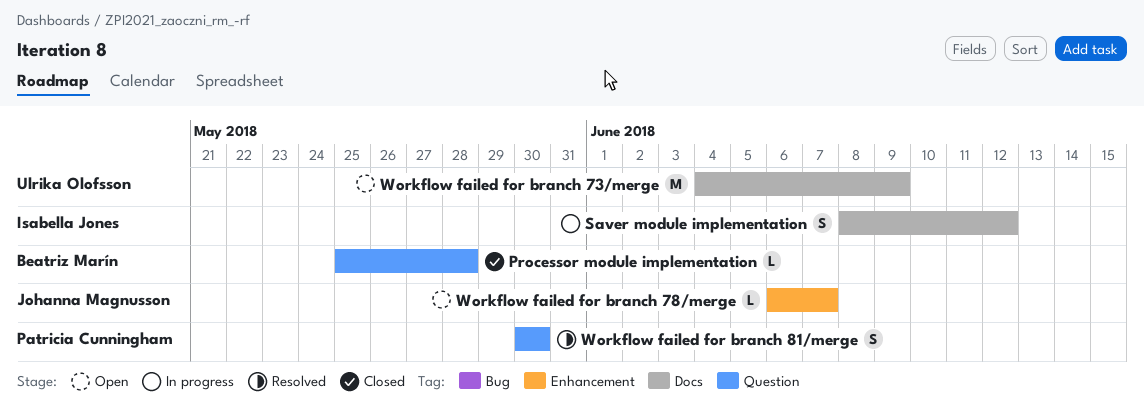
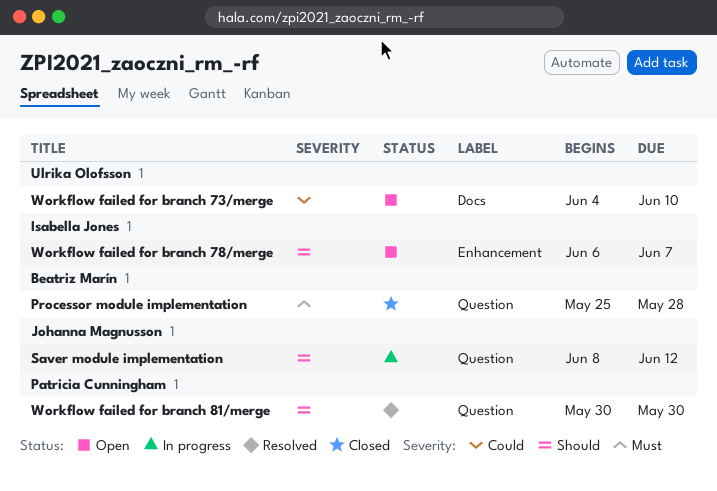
Saver module implementation, owner: Isabella Jones -> Johanna Magnusson
Saver module implementation, label: Docs -> Question
Workflow failed for branch 73/merge, due: Jun 9 -> Jun 10
Workflow failed for branch 78/merge, owner: Johanna Magnusson -> Isabella Jones

